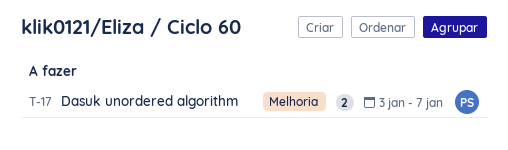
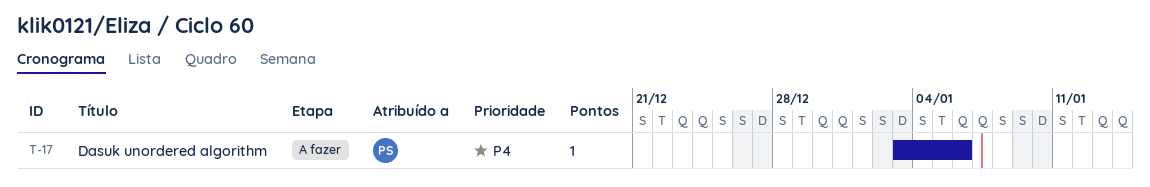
T-17, estimate: 2 -> 1
T-17, due: Jan 7 -> Jan 6

